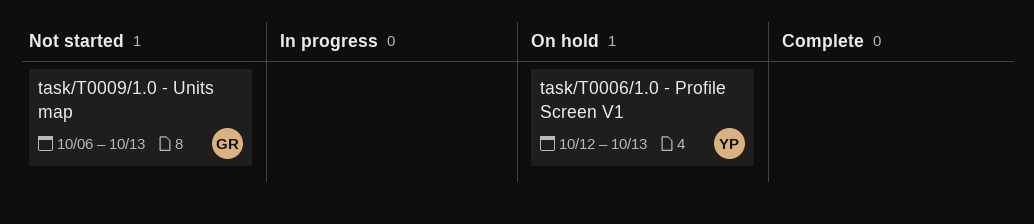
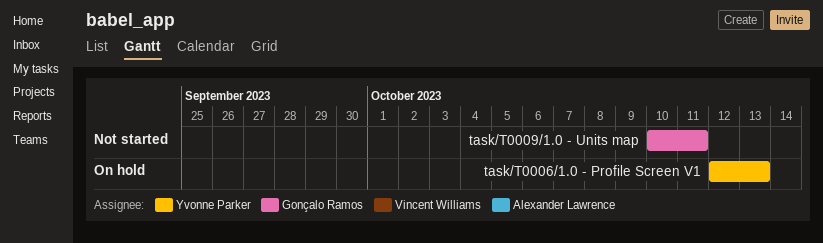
task/T0009/1.0 - Units map, start: Oct 6 -> Oct 10
task/T0009/1.0 - Units map, due: Oct 13 -> Oct 11

